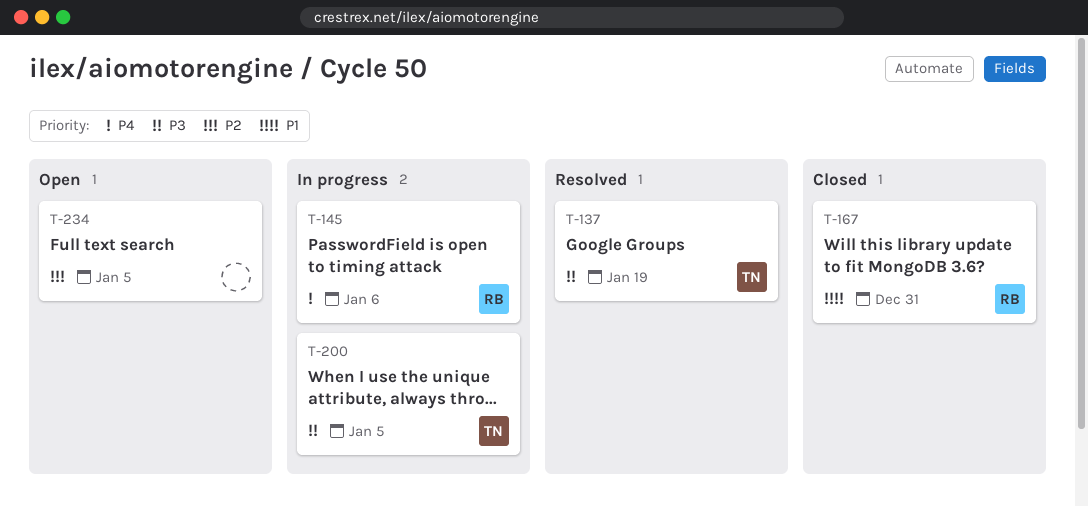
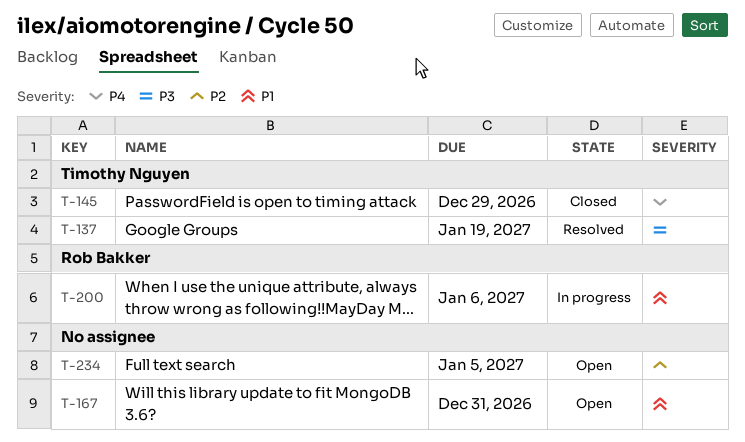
T-145, status: In progress -> Closed
T-145, owner: Rob Bakker -> Timothy Nguyen
T-145, due: Jan 6 -> Dec 29
T-167, status: Closed -> Open
T-167, owner: Rob Bakker -> none
T-200, owner: Timothy Nguyen -> Rob Bakker
T-200, priority: P3 -> P1
T-200, due: Jan 5 -> Jan 6

